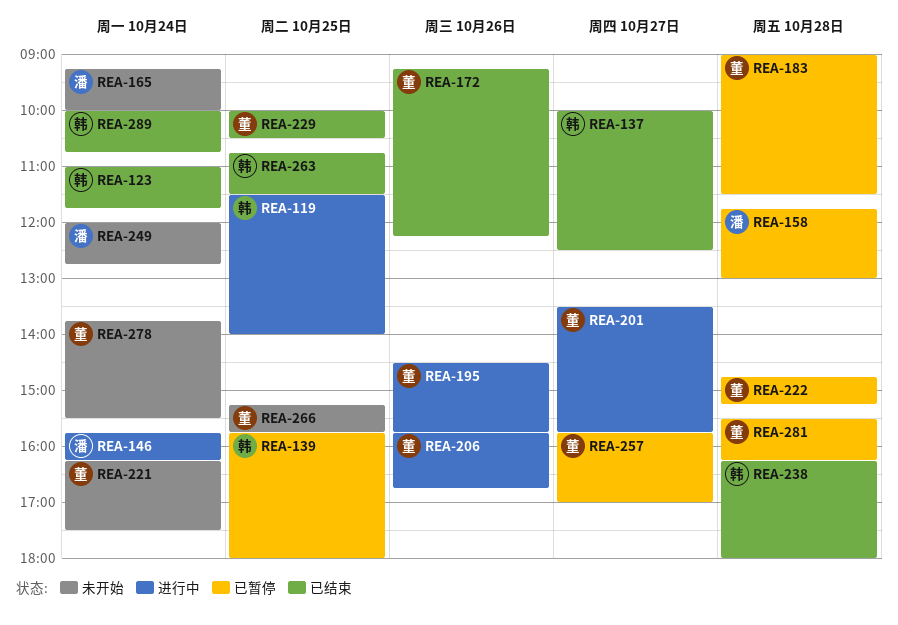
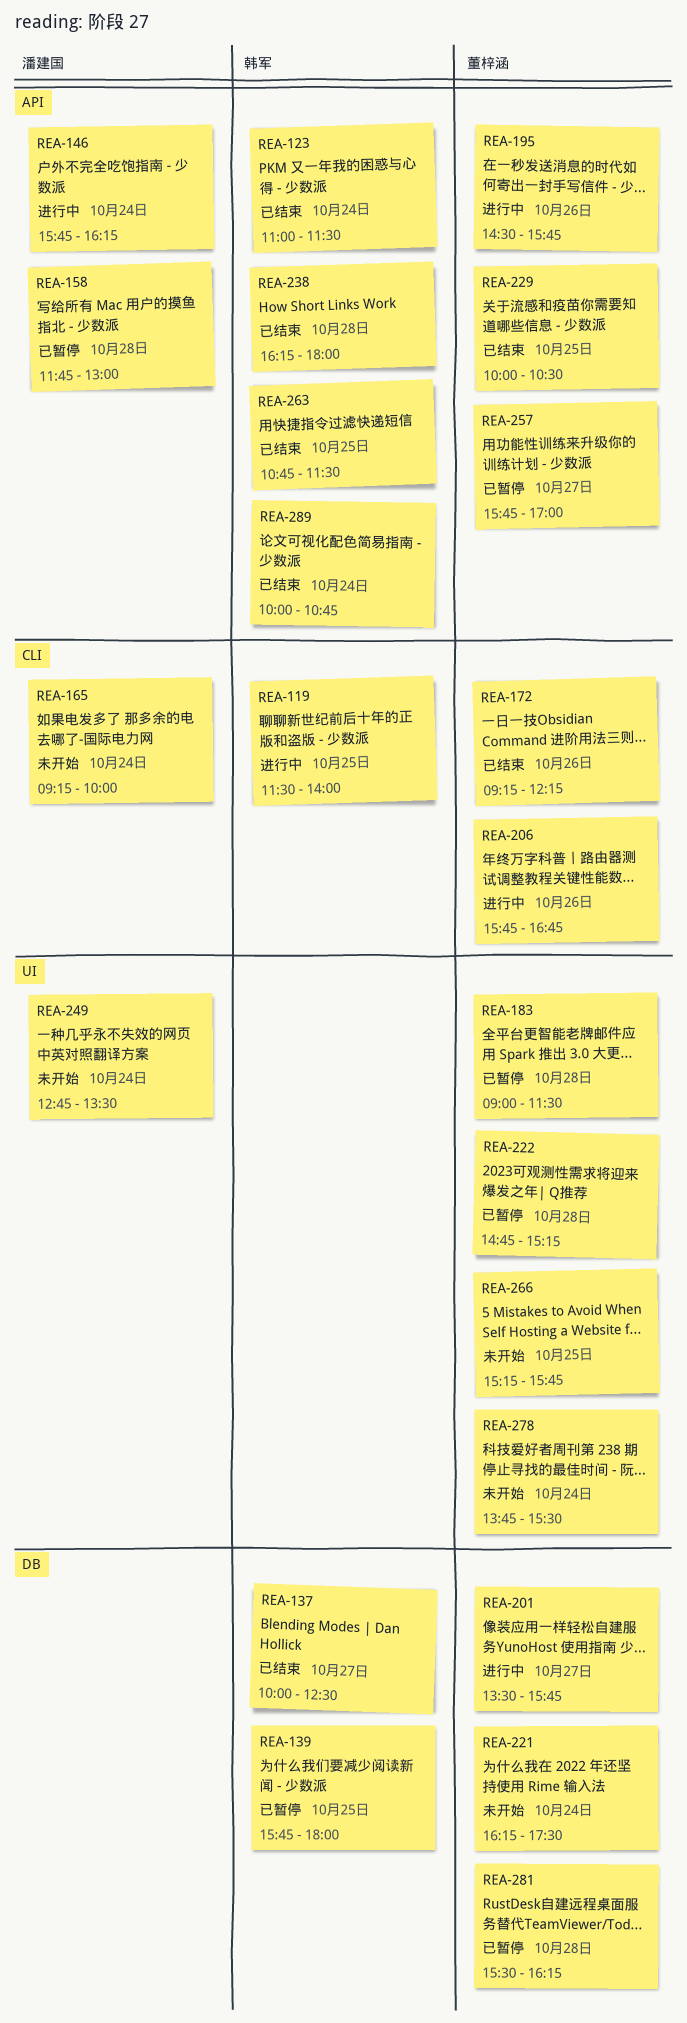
REA-123, ends: 11:45 -> 11:30
REA-249, begins: 12:00 -> 12:45
REA-249, ends: 12:45 -> 13:30

